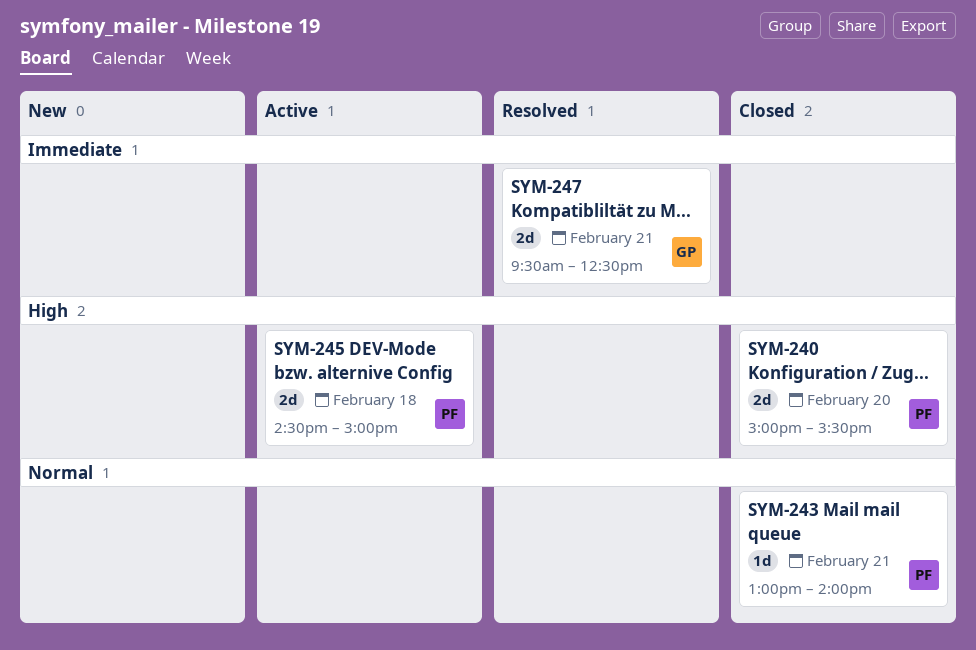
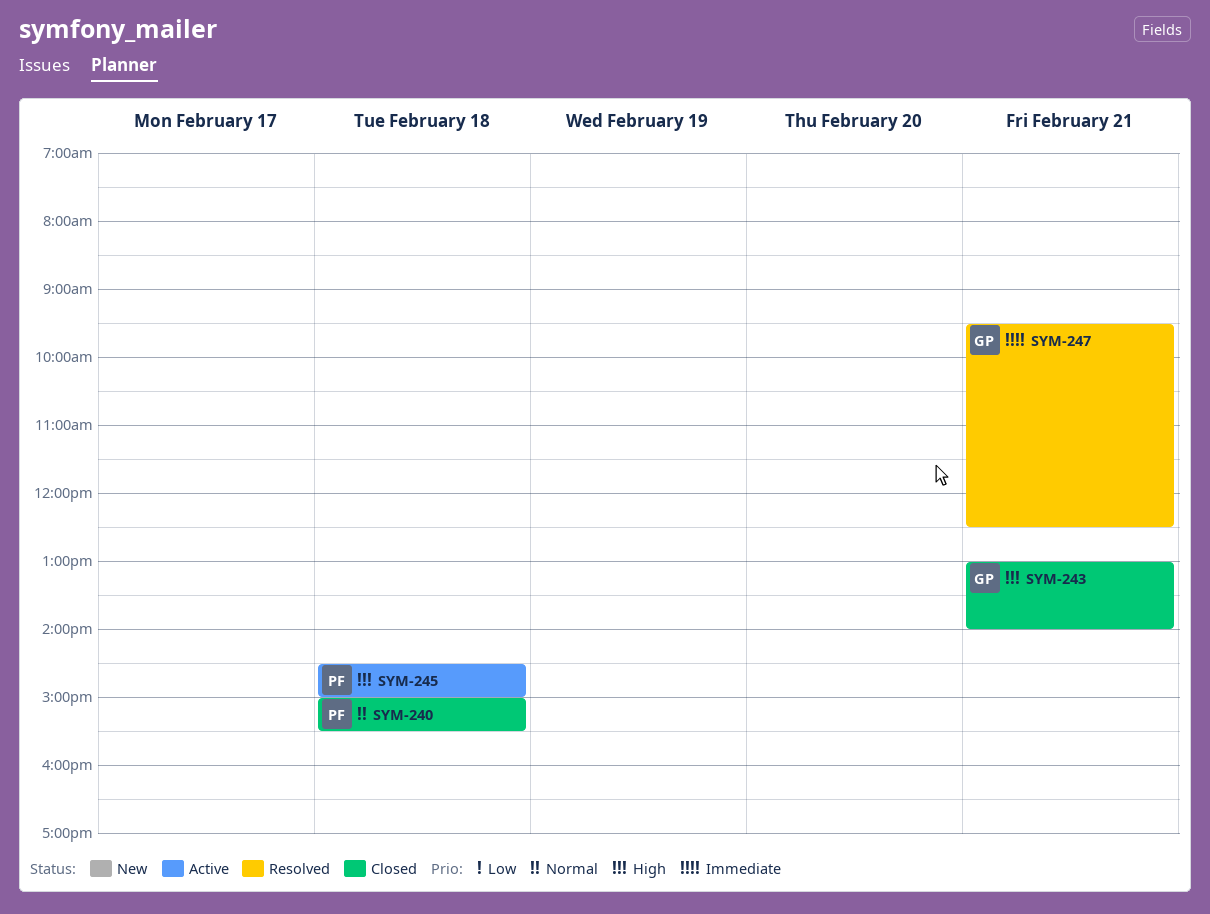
SYM-240, priority: High -> Normal
SYM-240, day: Feb 20 -> Feb 18
SYM-243, owner: PF -> GP
SYM-243, priority: Normal -> High

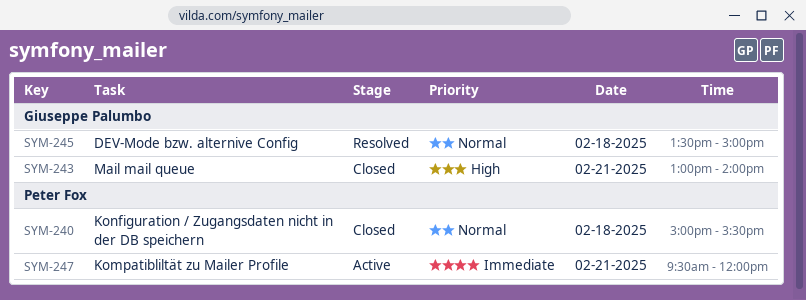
SYM-245, status: Active -> Resolved
SYM-245, owner: Peter Fox -> Giuseppe Palumbo
SYM-245, priority: High -> Normal
SYM-245, begins: 14:30 -> 13:30
SYM-247, status: Resolved -> Active
SYM-247, owner: Giuseppe Palumbo -> Peter Fox
SYM-247, ends: 12:30 -> 12:00

